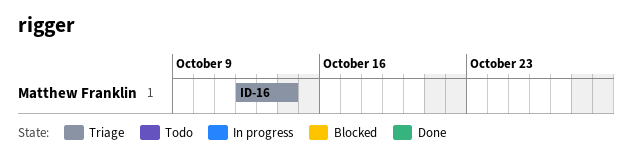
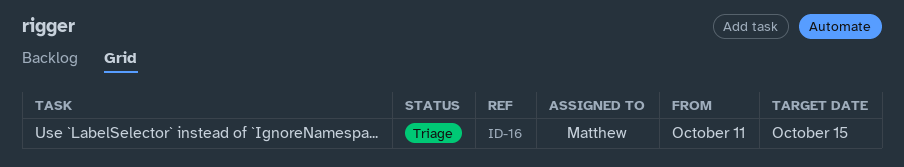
ID-16, start: Oct 12 -> Oct 11
ID-16, due: Oct 14 -> Oct 15

